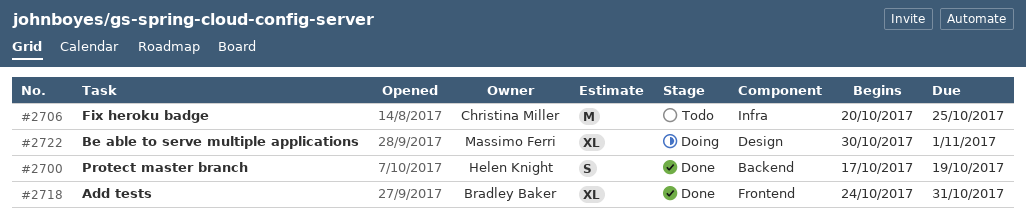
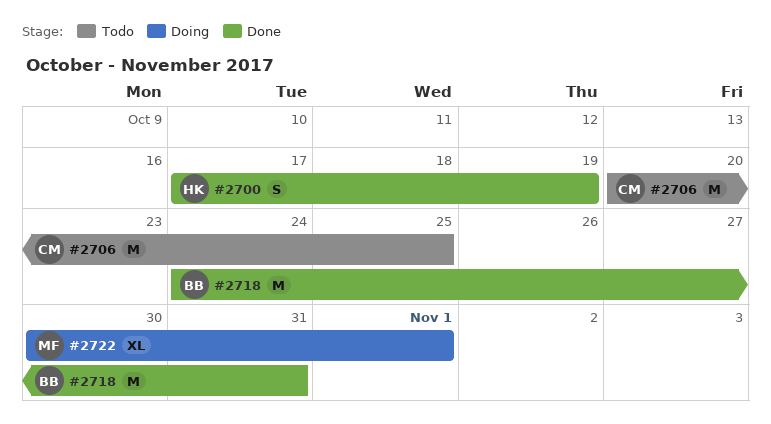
#2718, estimate: XL -> M

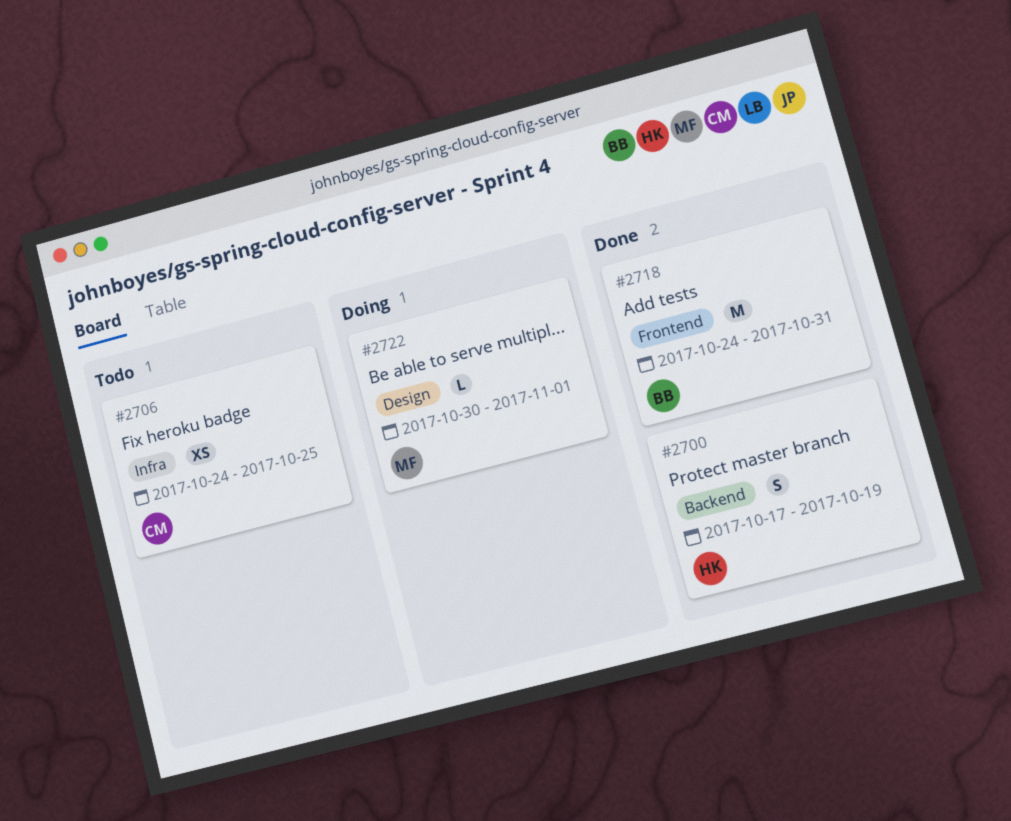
#2706, estimate: M -> XS
#2706, start: Oct 20 -> Oct 24
#2722, estimate: XL -> L

